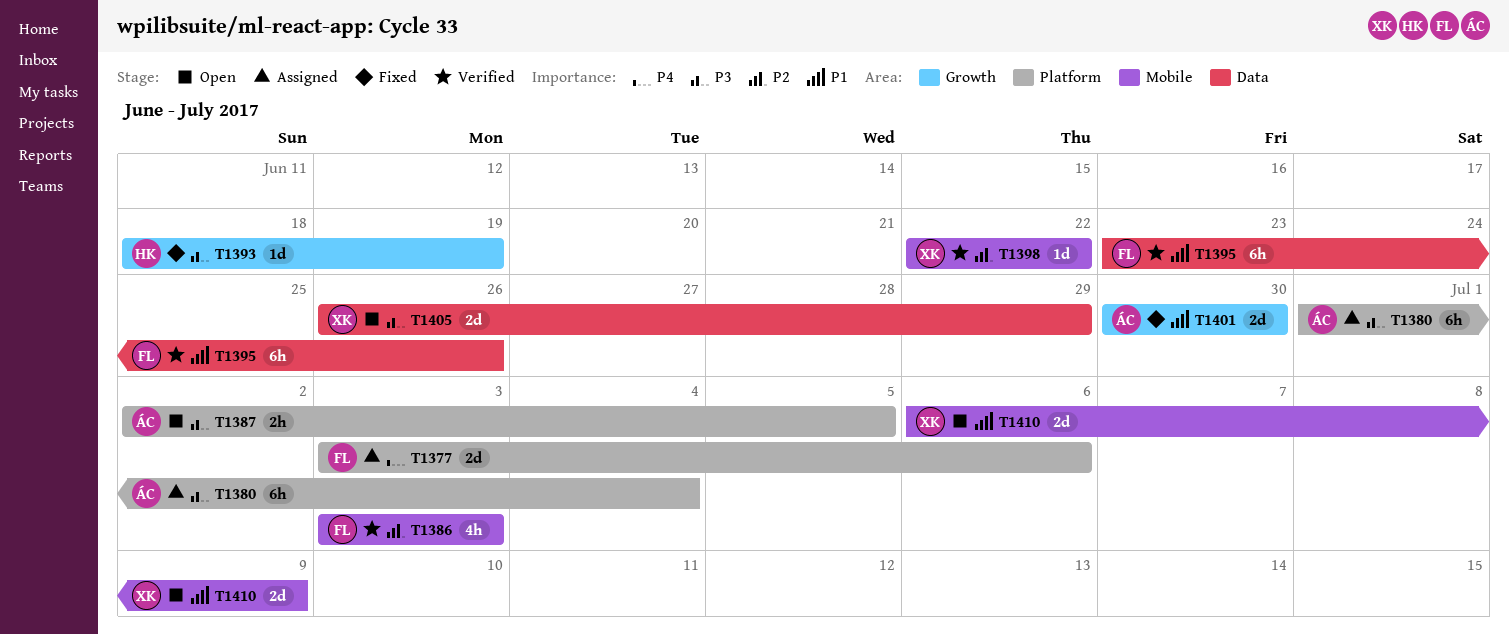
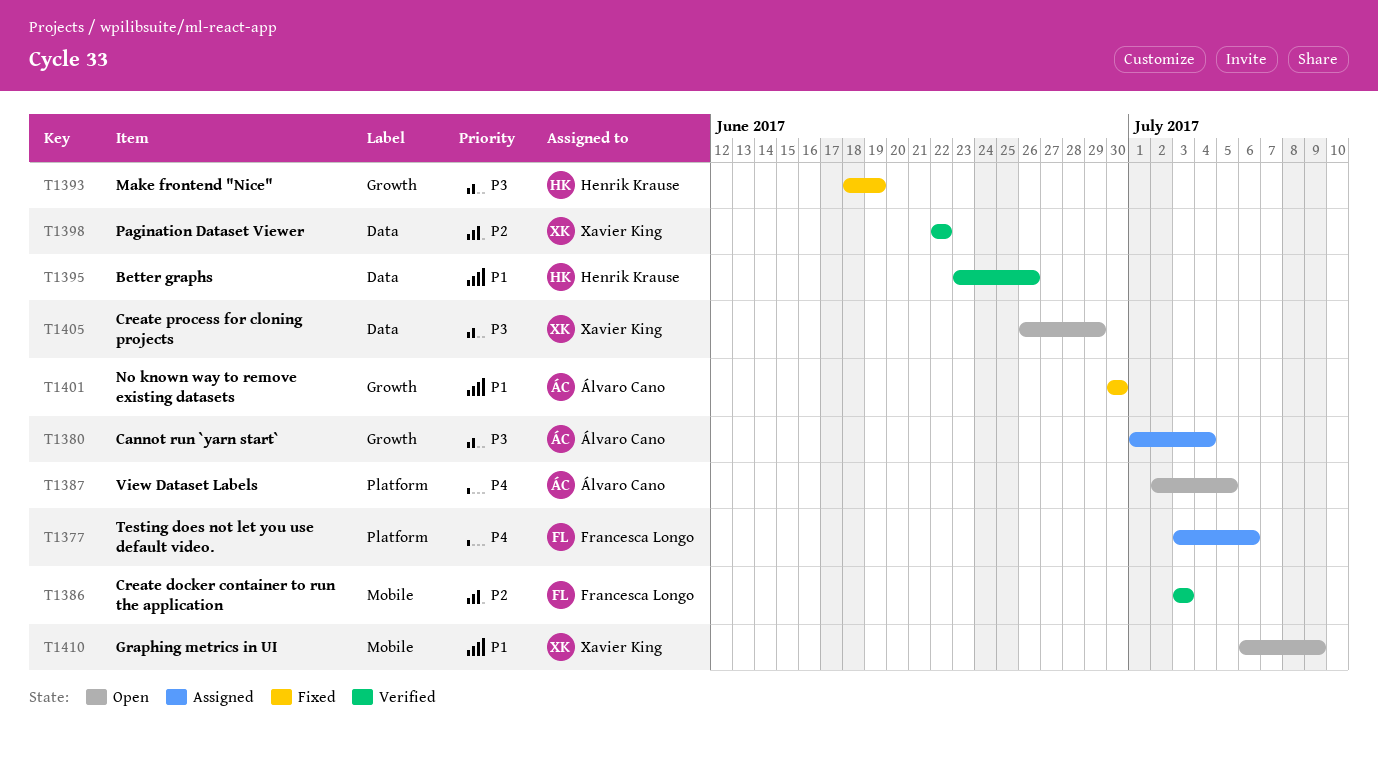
T1380, label: Platform -> Growth
T1387, priority: P3 -> P4
T1395, owner: Francesca Longo -> Henrik Krause
T1398, label: Mobile -> Data

